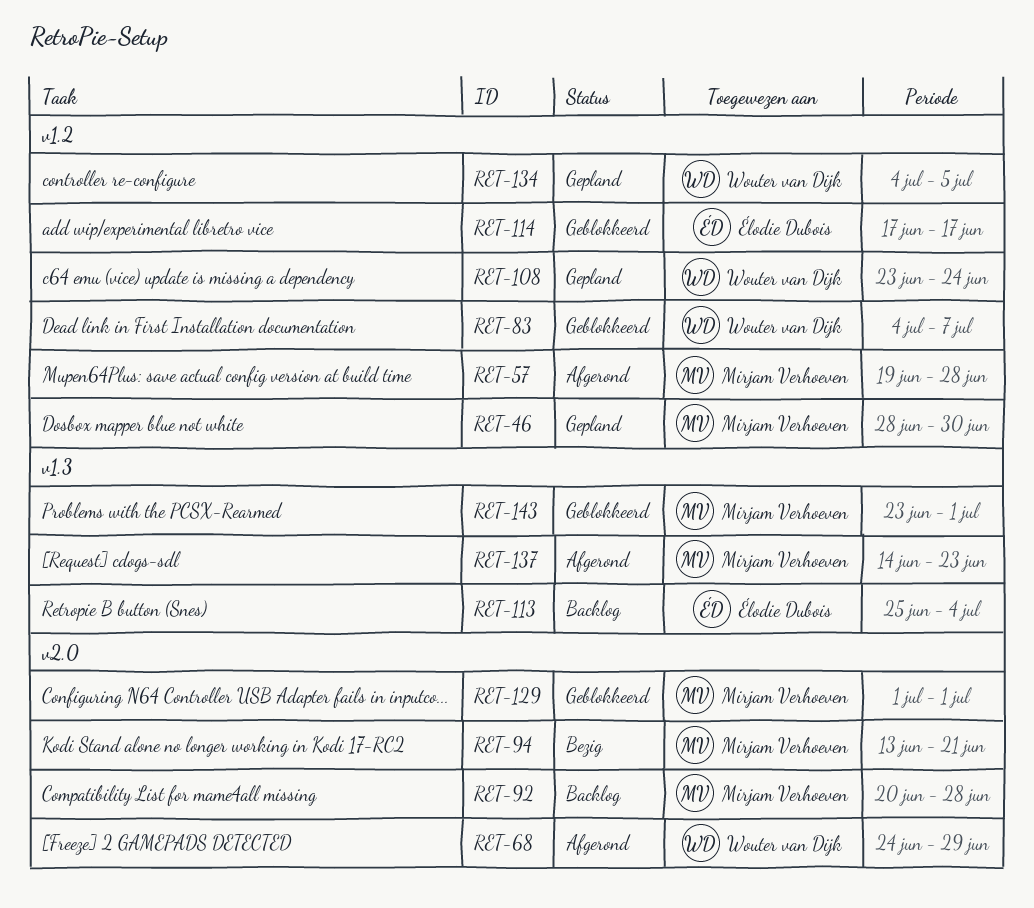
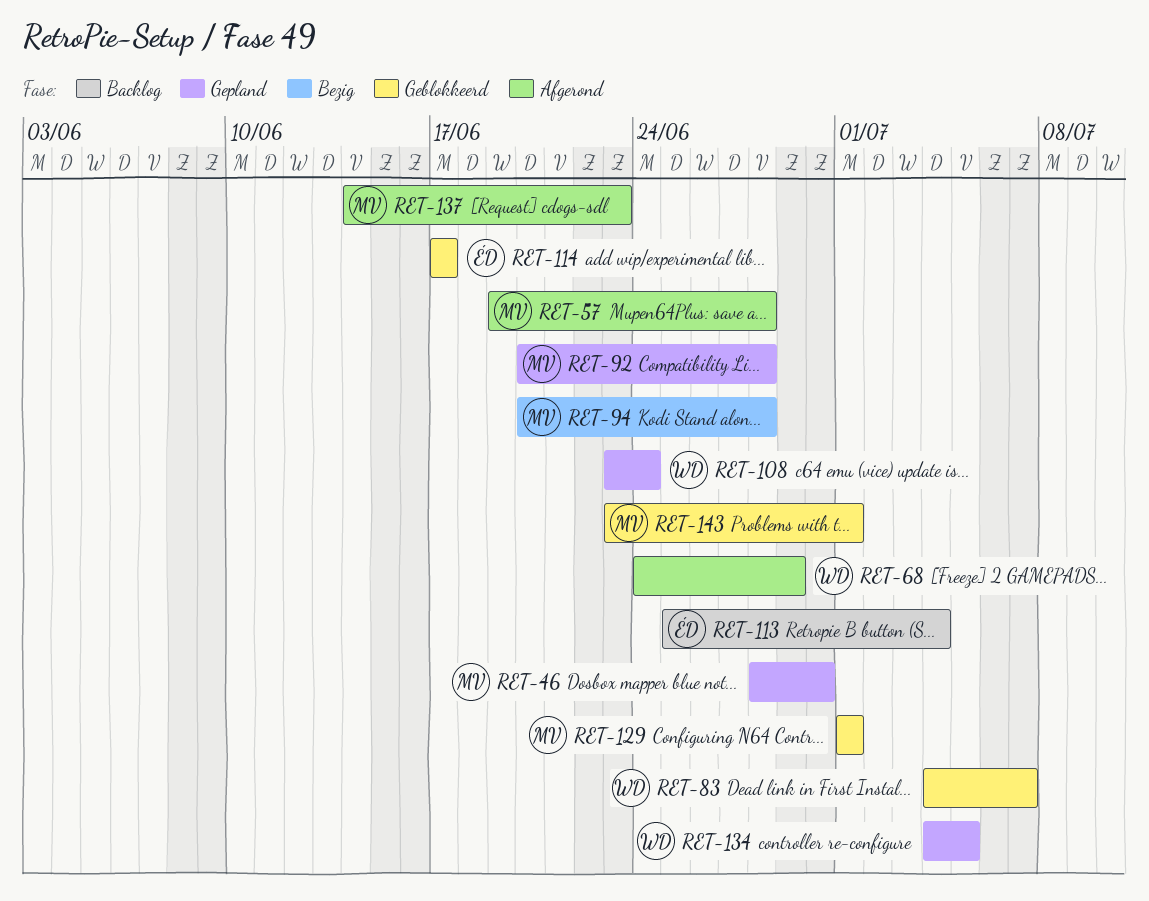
RET-92, status: Backlog -> Gepland
RET-94, start: Jun 13 -> Jun 20
RET-94, due: Jun 21 -> Jun 28

